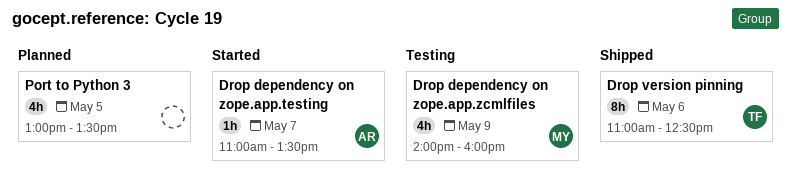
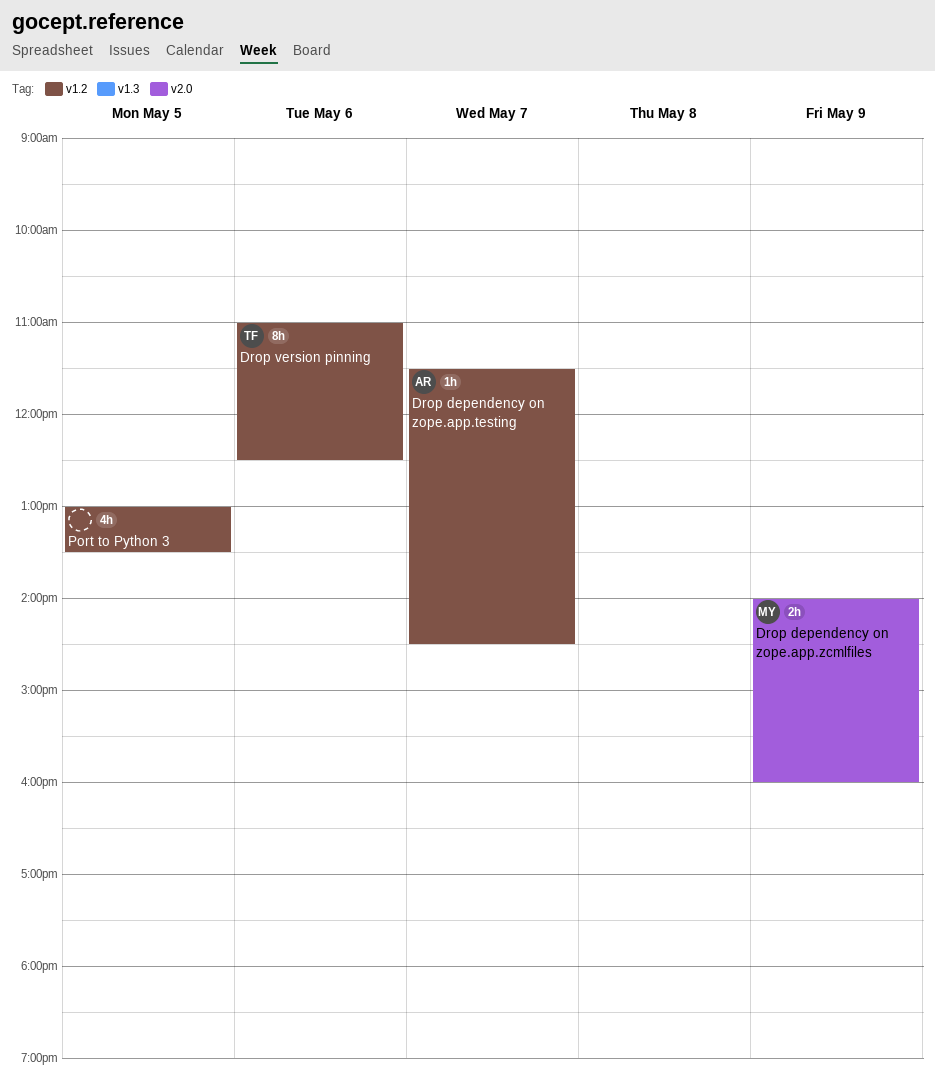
Drop dependency on zope.app.testing, begins: 11:00 -> 11:30
Drop dependency on zope.app.testing, ends: 13:30 -> 14:30
Drop dependency on zope.app.zcmlfiles, estimate: 4h -> 2h

